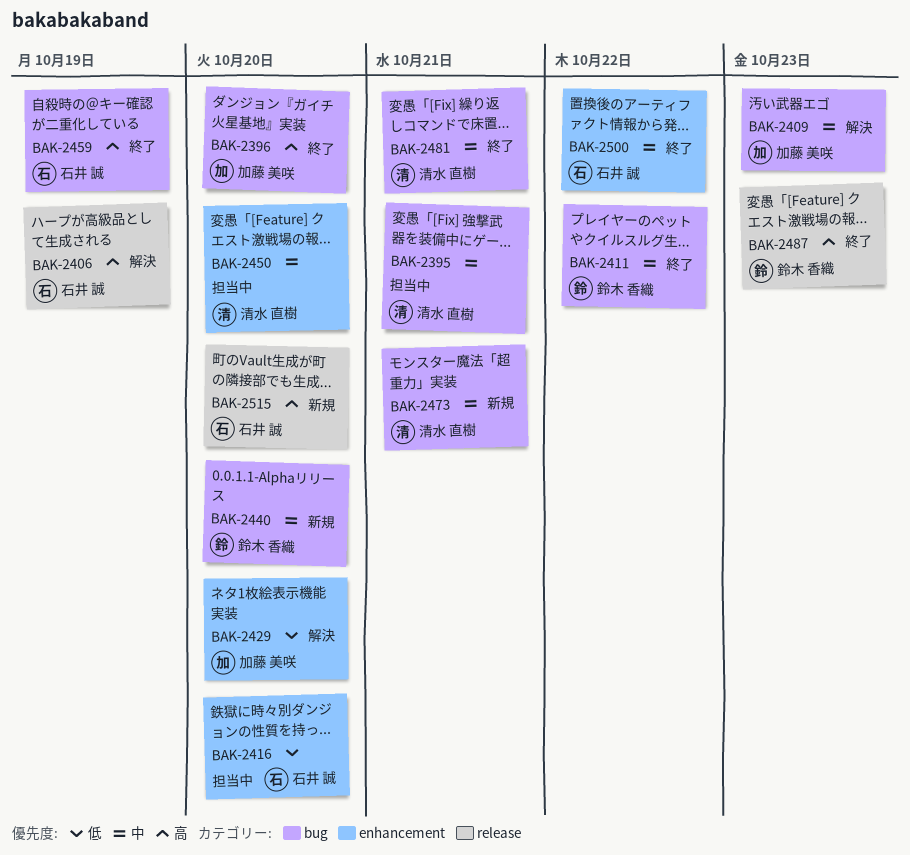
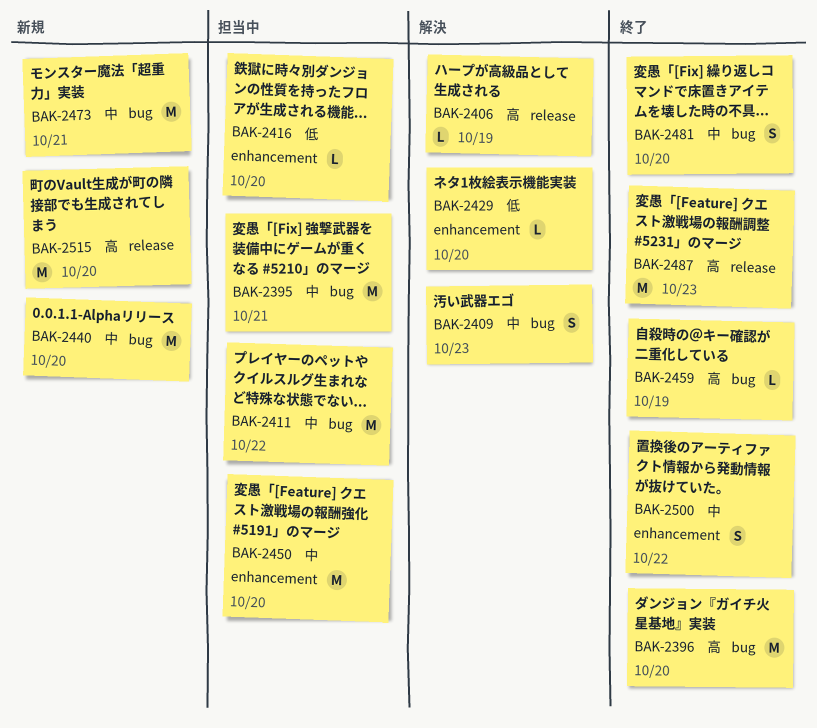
BAK-2411, status: 終了 -> 担当中
BAK-2481, due: Oct 21 -> Oct 20

